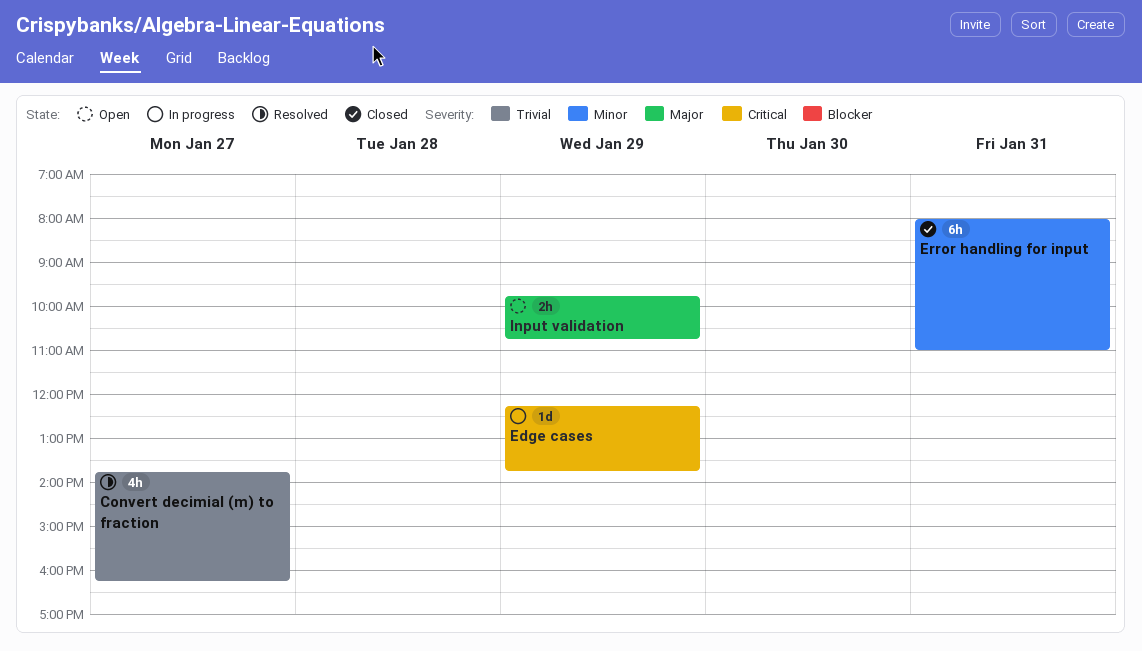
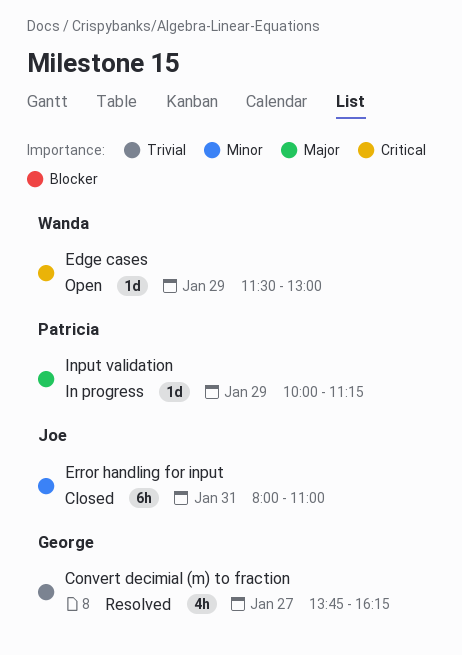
Edge cases, status: In progress -> Open
Edge cases, begins: 12:15 -> 11:30
Edge cases, ends: 13:45 -> 13:00
Input validation, status: Open -> In progress
Input validation, estimate: 2h -> 1d
Input validation, begins: 09:45 -> 10:00
Input validation, ends: 10:45 -> 11:15

